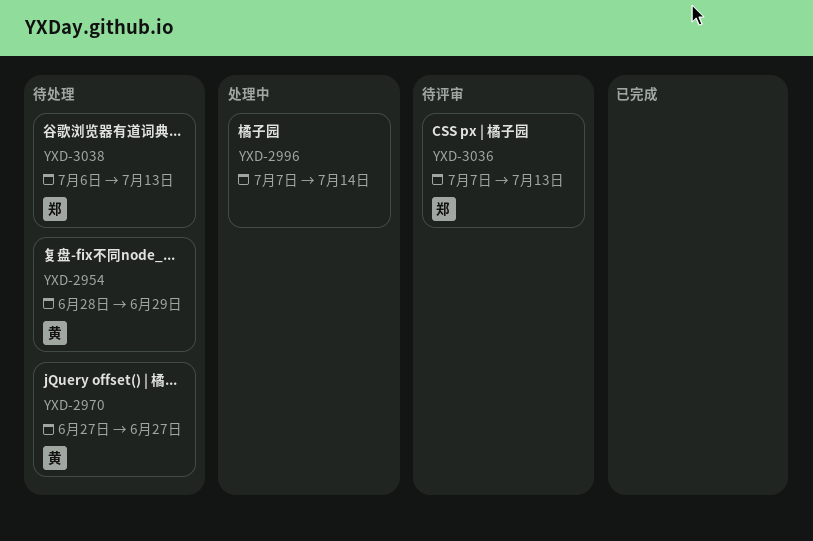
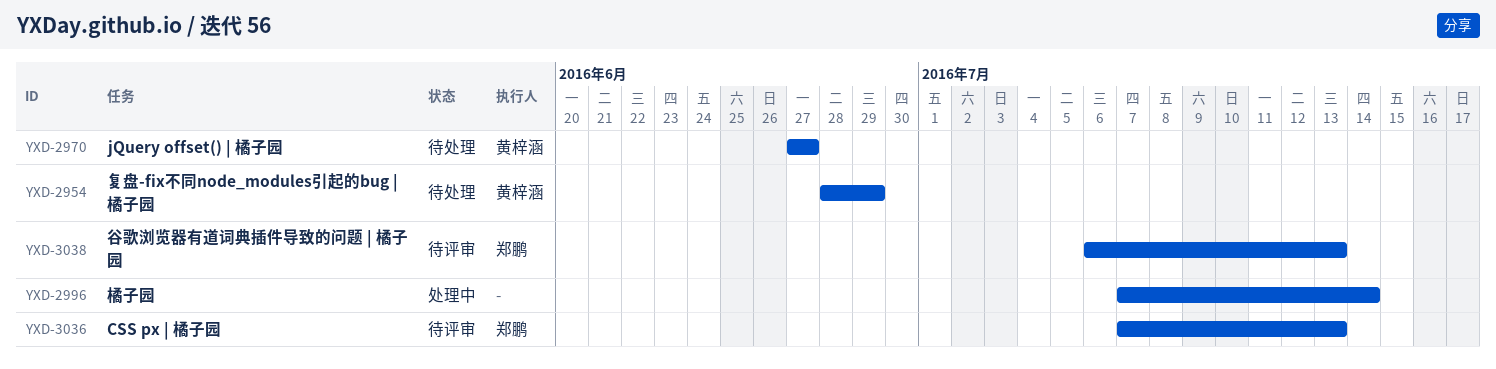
YXD-3038, status: 待处理 -> 待评审

